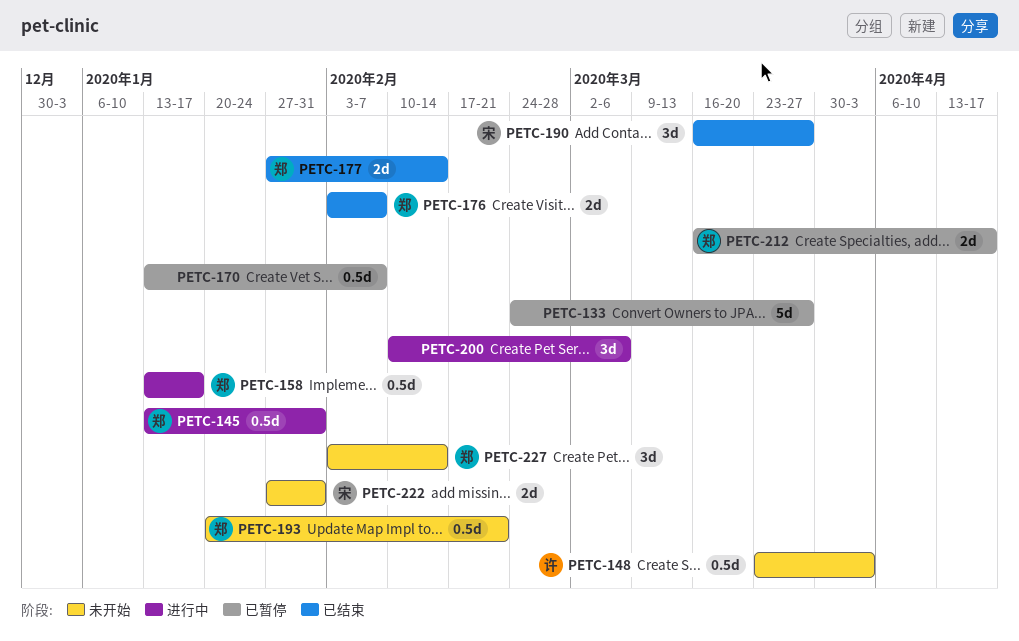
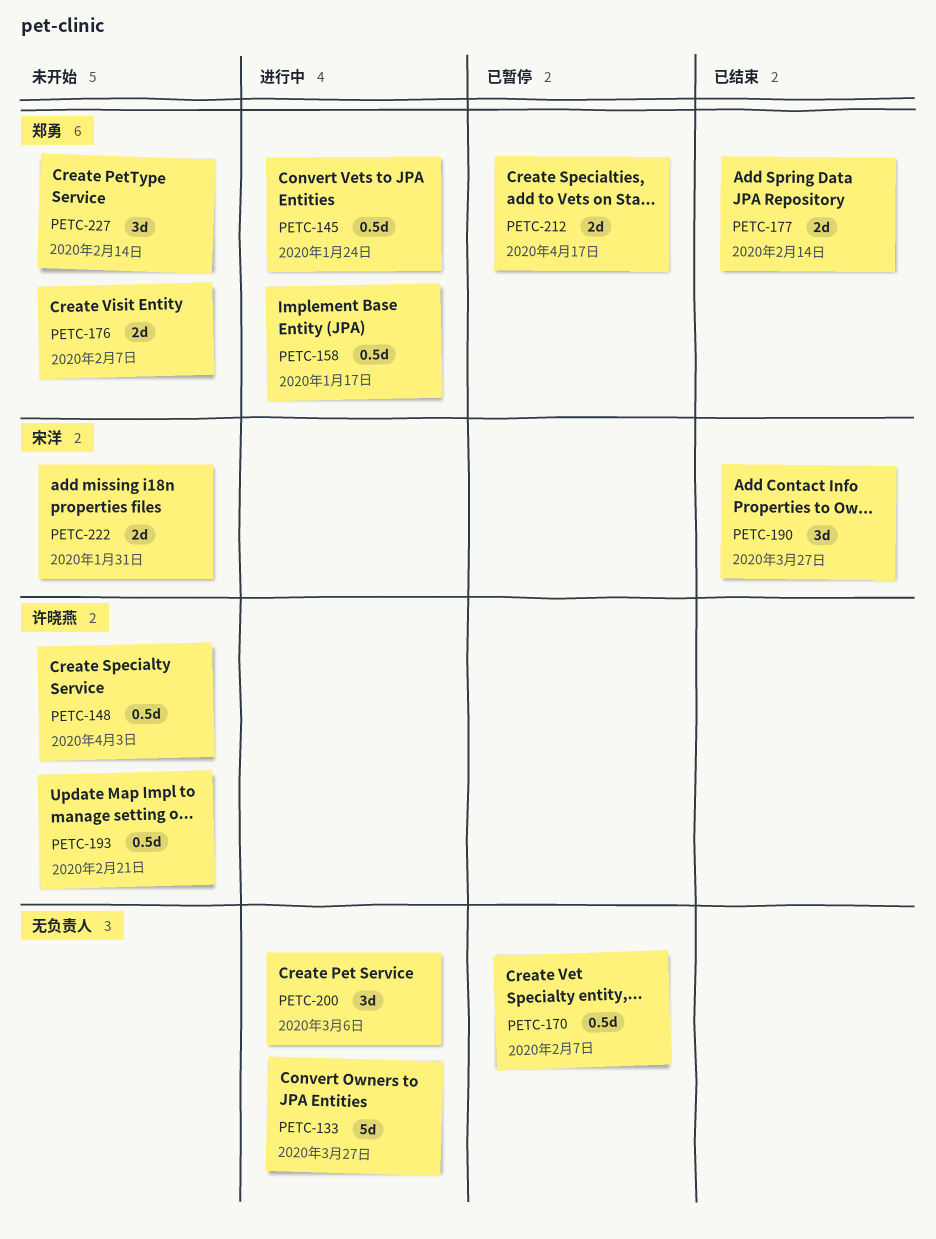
PETC-133, status: 已暂停 -> 进行中
PETC-145, due: Jan 31 -> Jan 24
PETC-176, status: 已结束 -> 未开始
PETC-193, owner: 郑勇 -> 许晓燕

